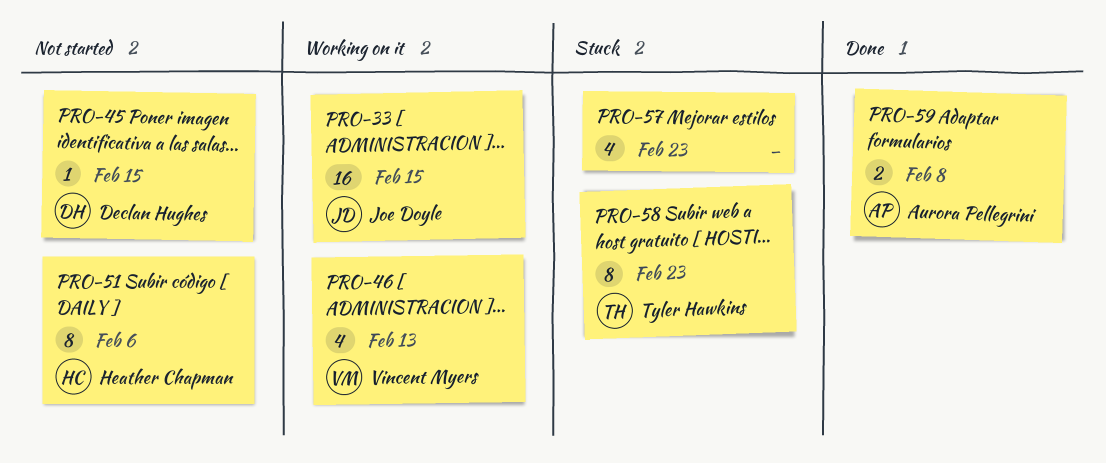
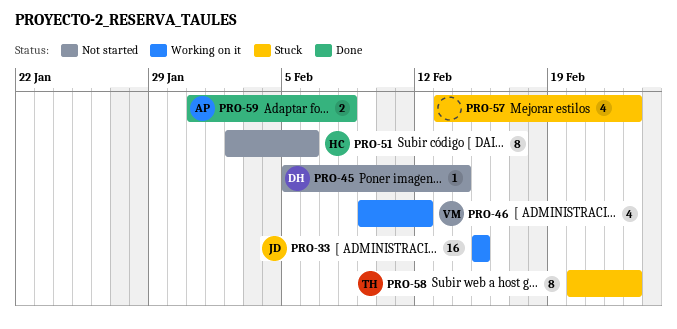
PRO-45, due: Feb 15 -> Feb 14
PRO-46, due: Feb 13 -> Feb 12

